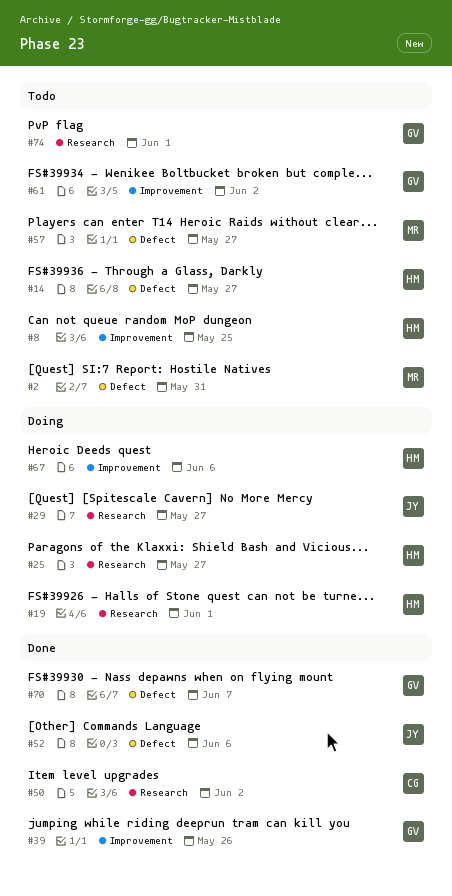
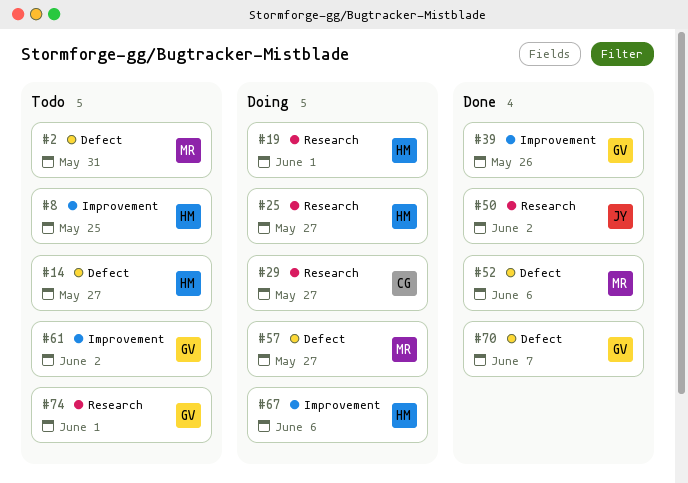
#29, owner: JY -> CG
#50, owner: CG -> JY
#52, owner: JY -> MR
#57, status: Todo -> Doing

